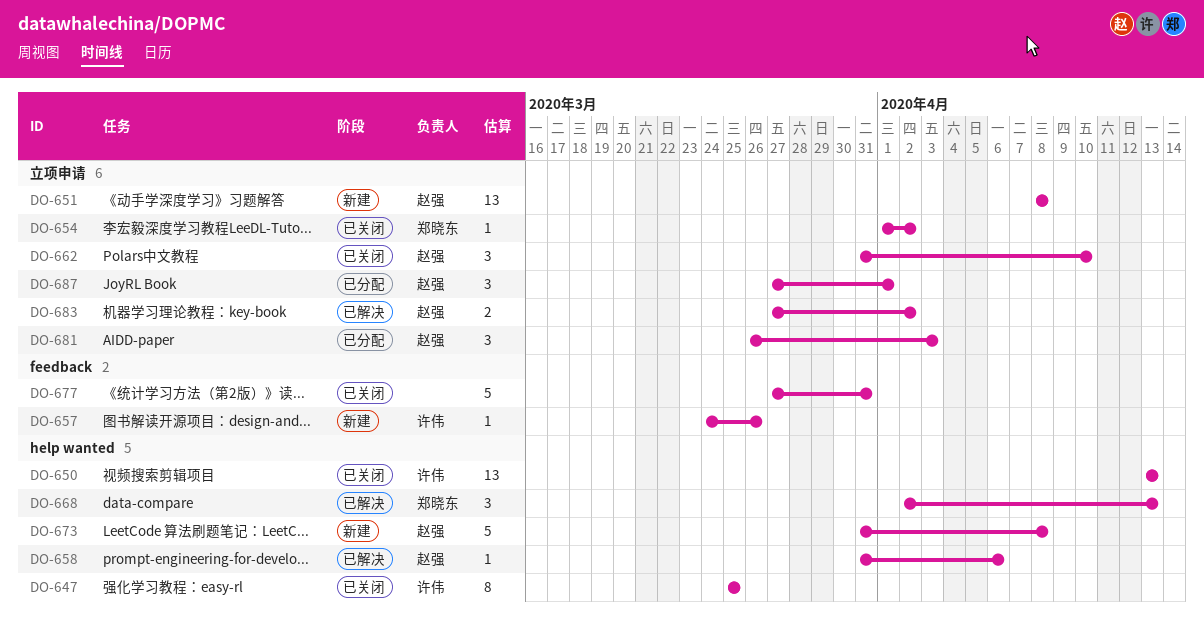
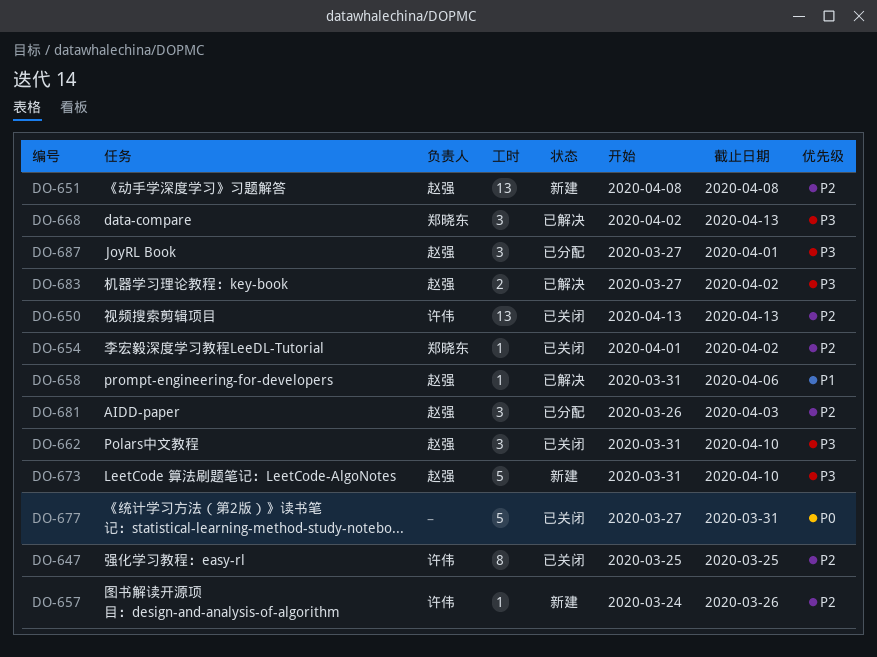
DO-673, due: Apr 8 -> Apr 10

